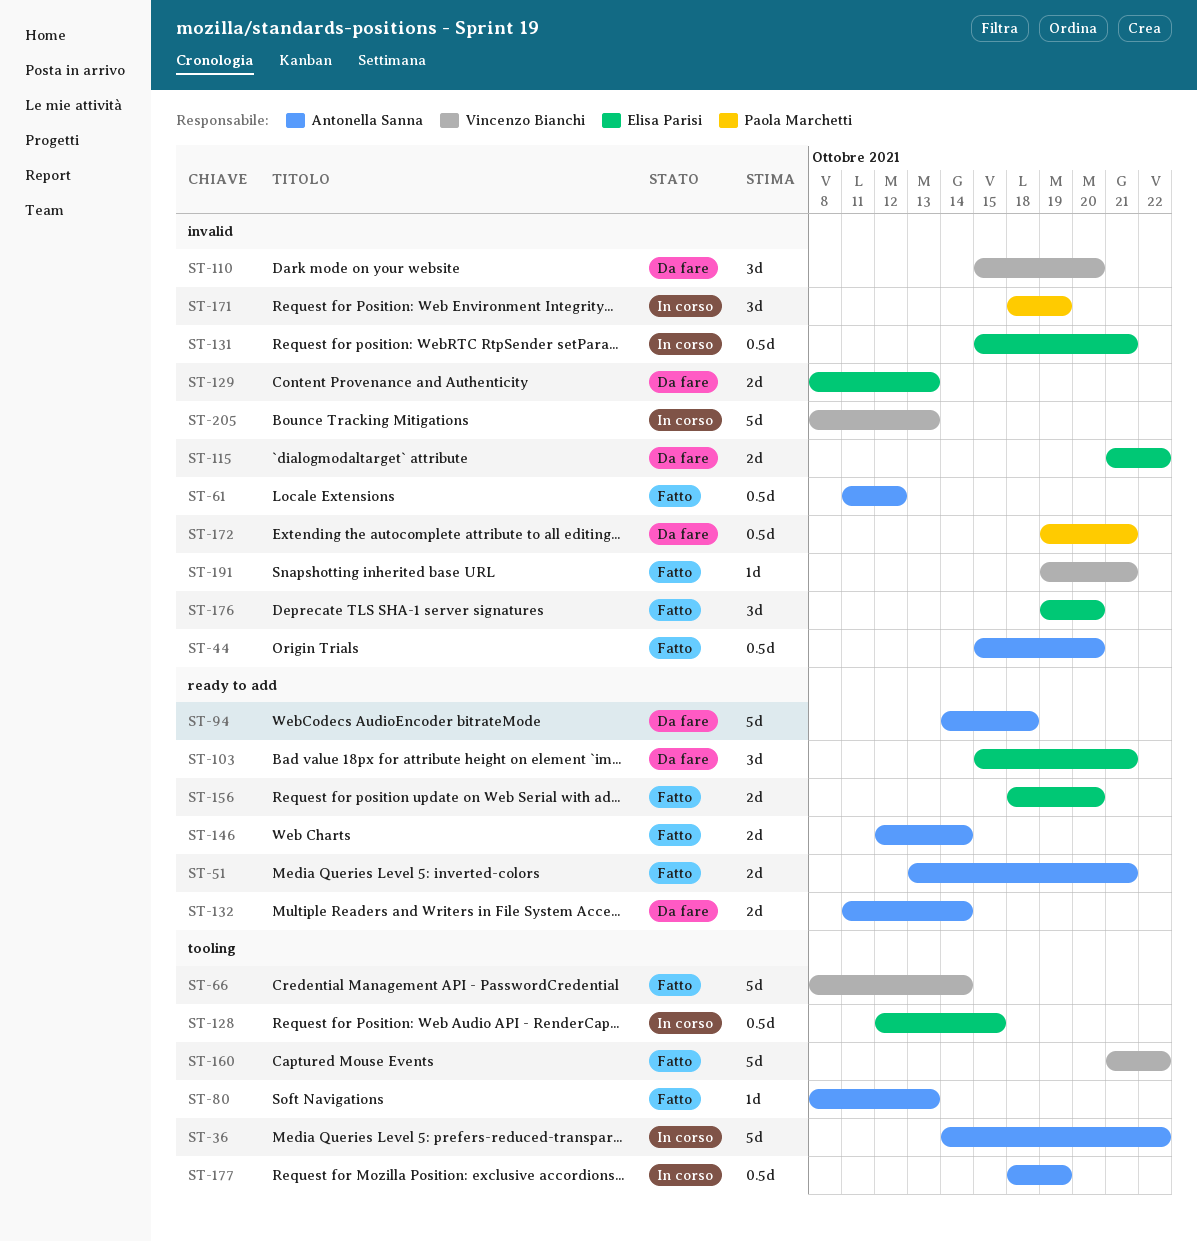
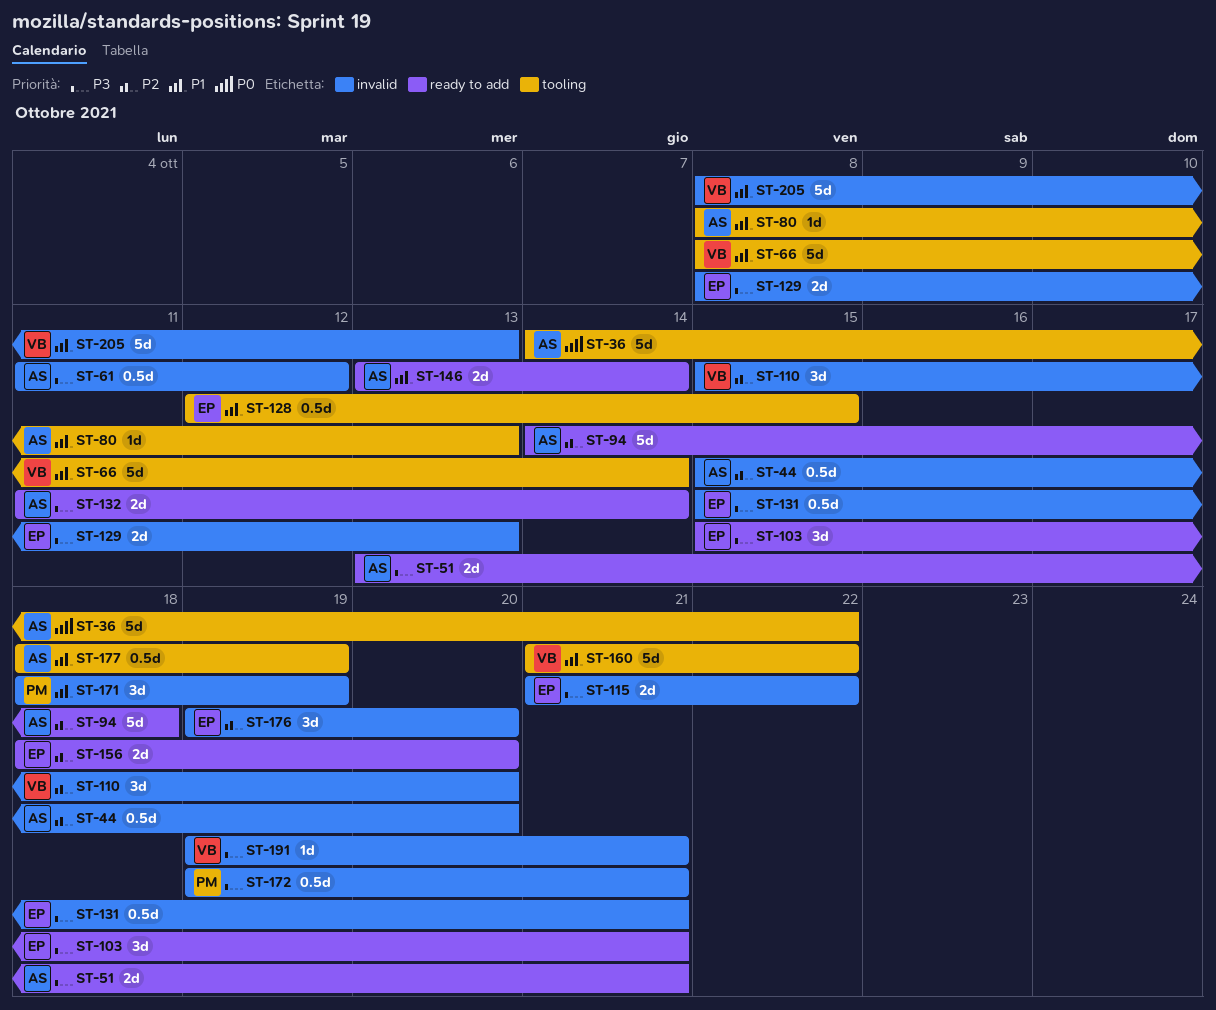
ST-146, start: Oct 12 -> Oct 13

